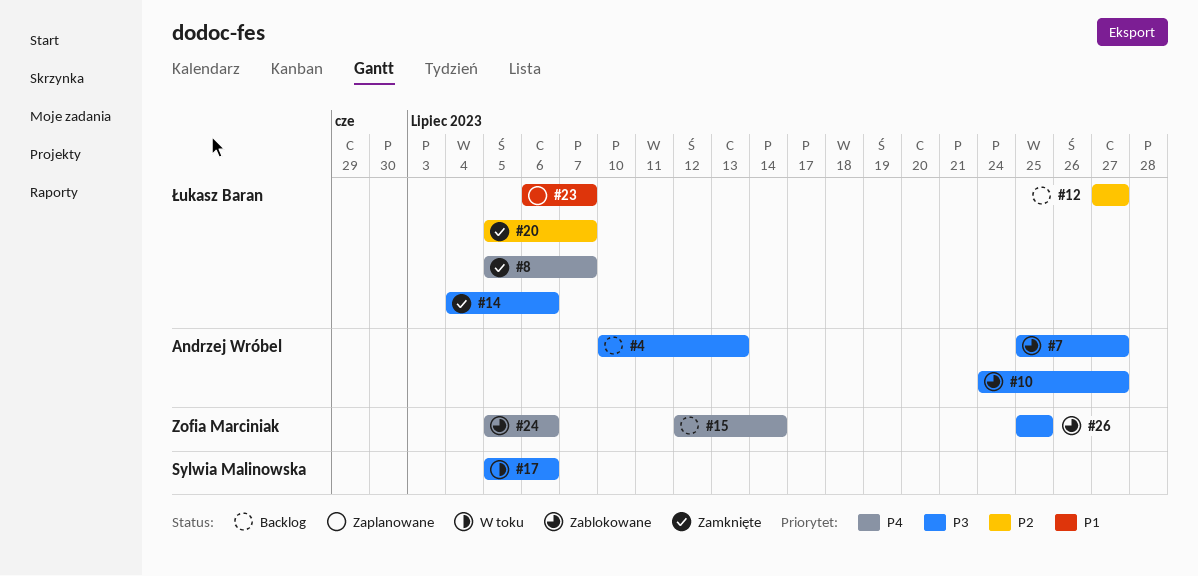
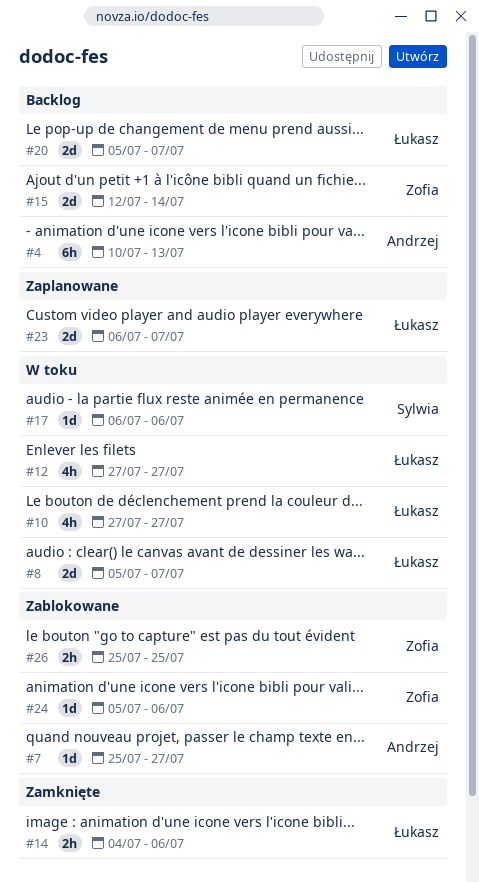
#8, status: Zamknięte -> W toku
#10, status: Zablokowane -> W toku
#10, owner: Andrzej Wróbel -> Łukasz Baran
#10, start: Jul 24 -> Jul 27
#12, status: Backlog -> W toku
#17, start: Jul 5 -> Jul 6
#20, status: Zamknięte -> Backlog

